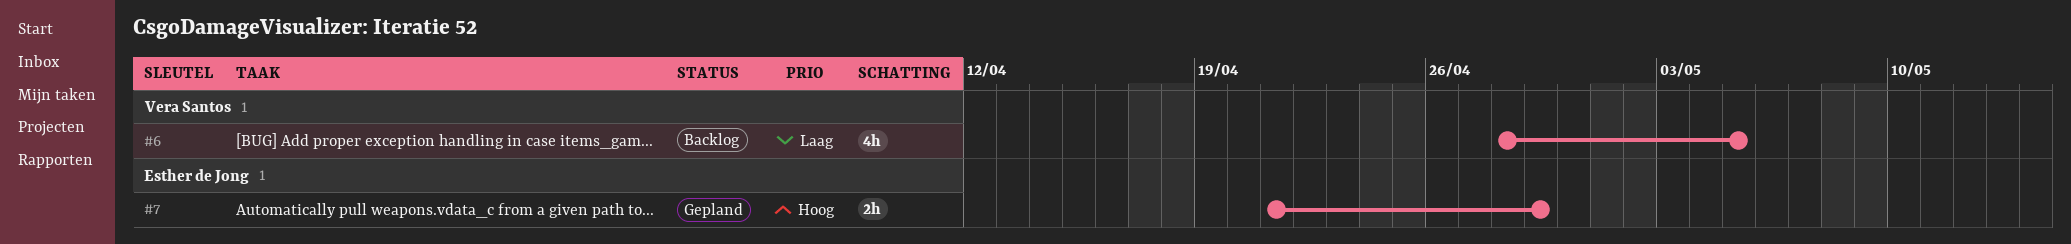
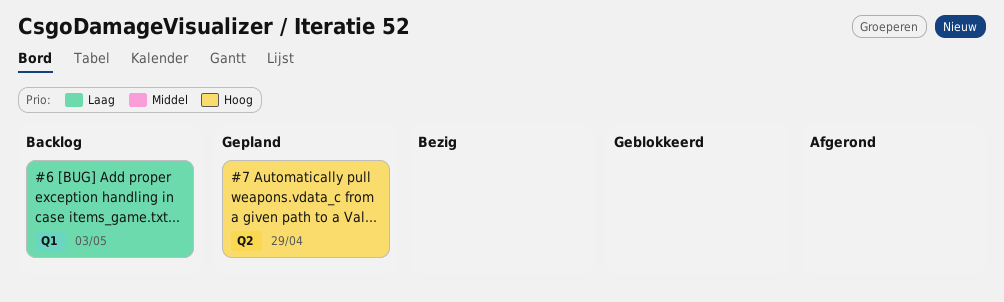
#6, due: May 5 -> May 3

